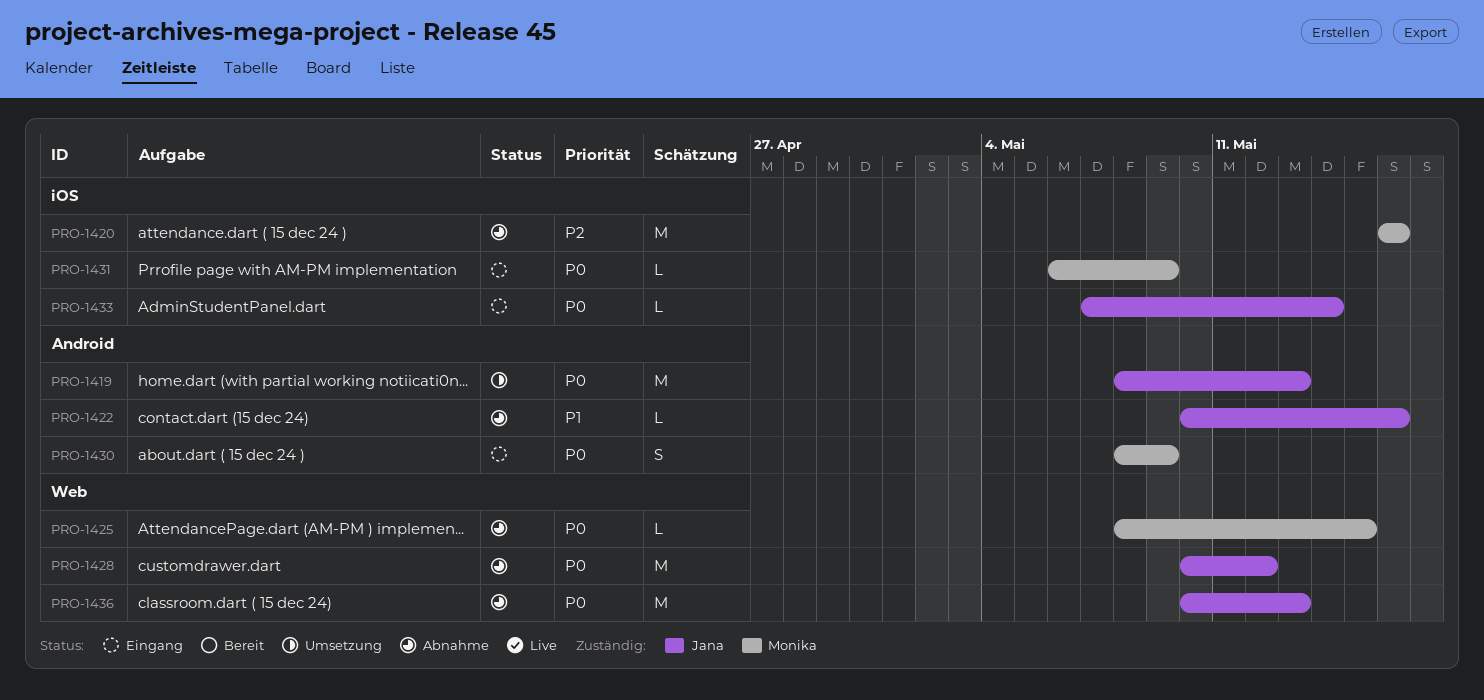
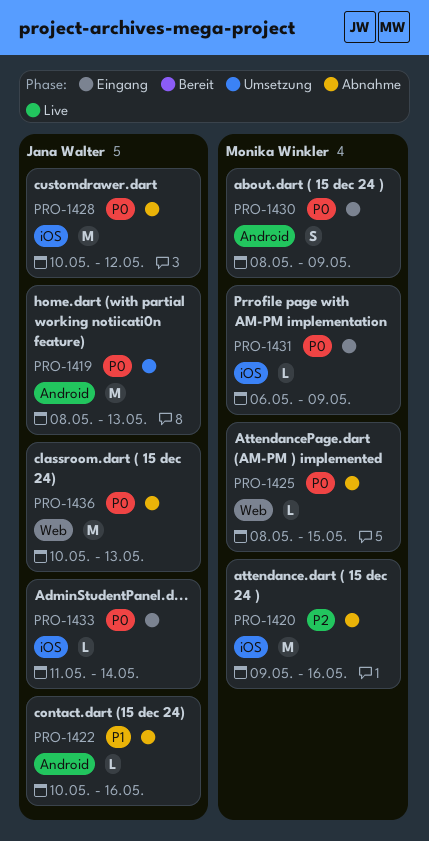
PRO-1420, start: May 16 -> May 9
PRO-1428, label: Web -> iOS
PRO-1433, start: May 7 -> May 11

